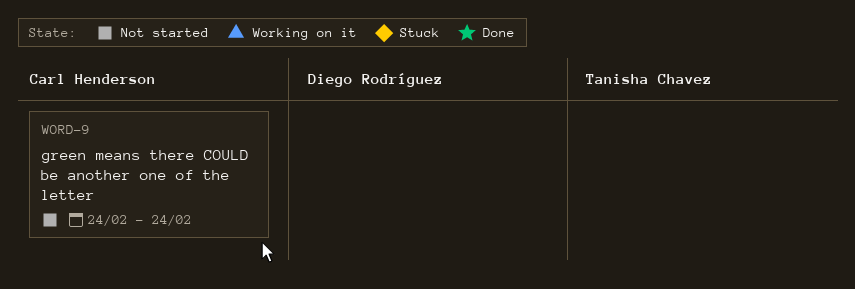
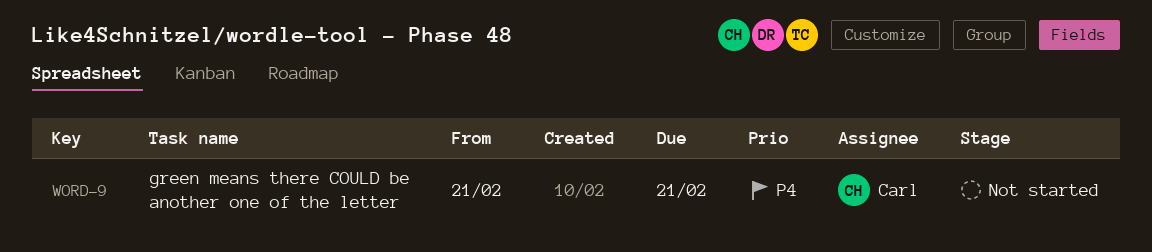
WORD-9, start: Feb 24 -> Feb 21
WORD-9, due: Feb 24 -> Feb 21

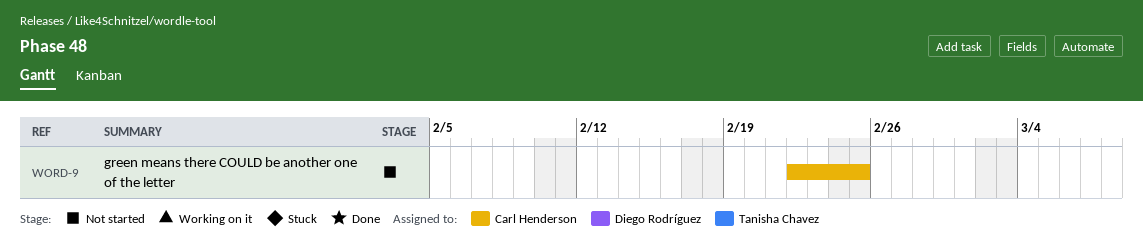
WORD-9, start: Feb 21 -> Feb 22
WORD-9, due: Feb 21 -> Feb 25

